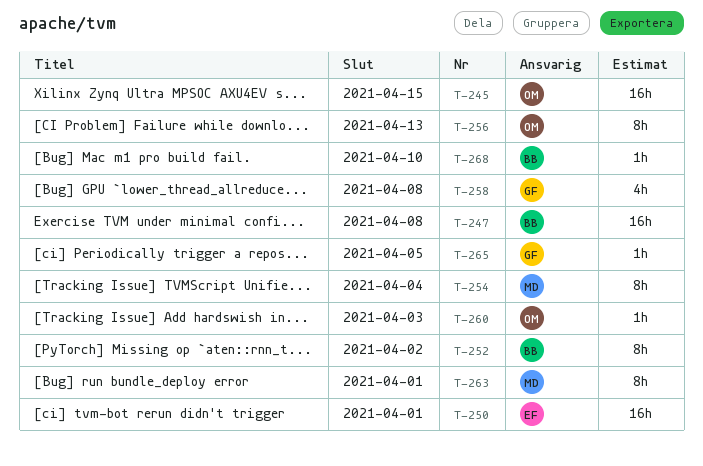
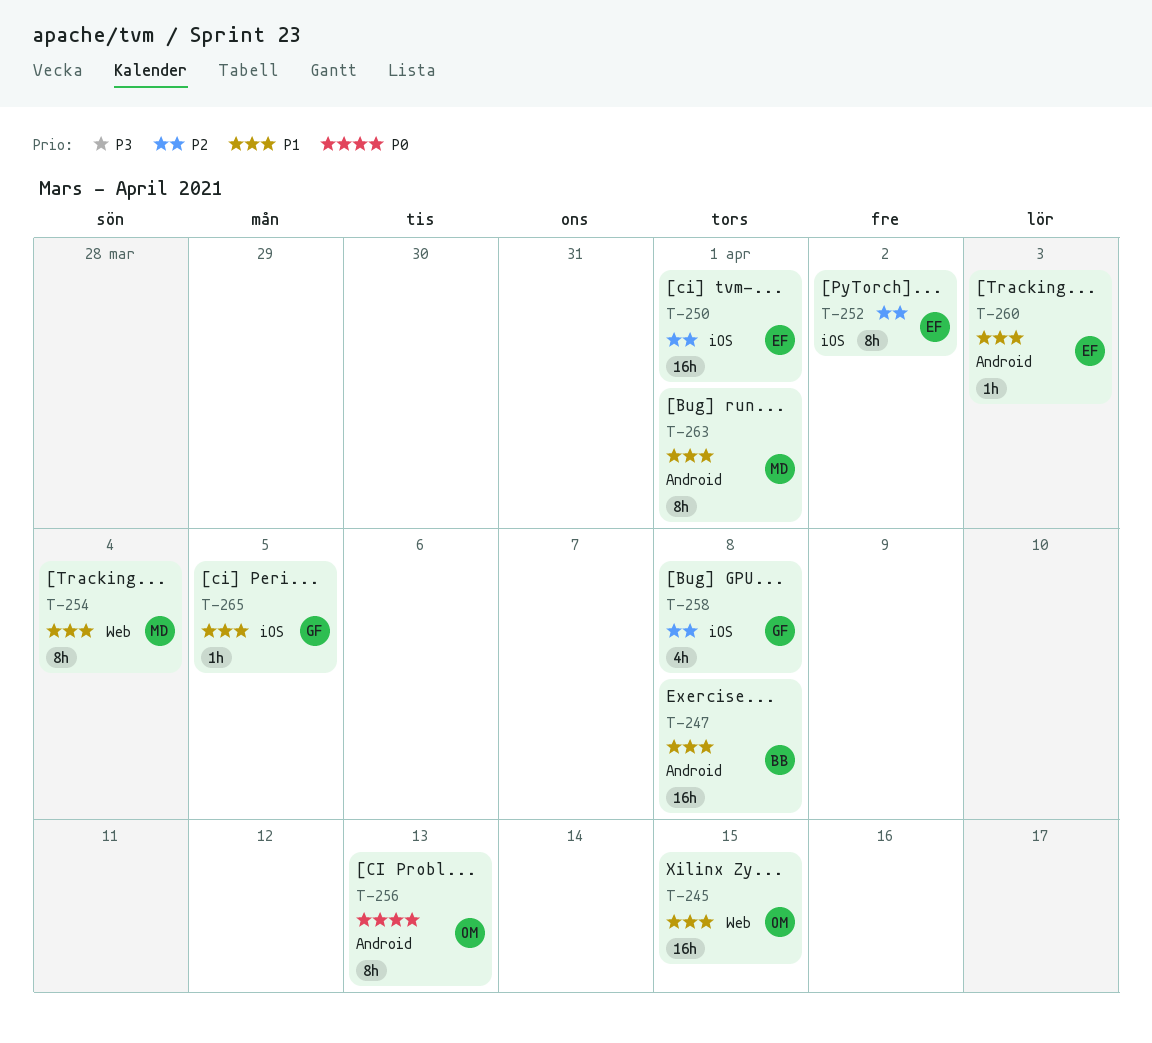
T-252, owner: BB -> EF
T-260, owner: OM -> EF
T-268: present -> none

